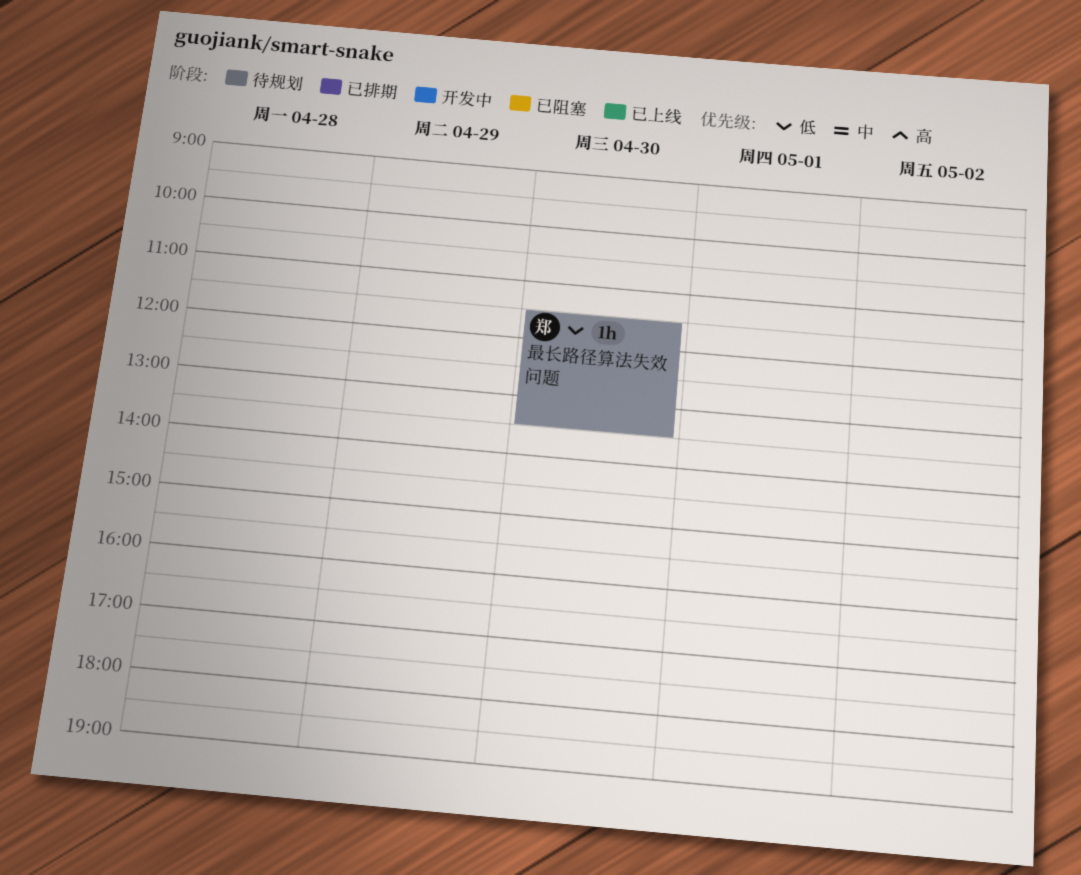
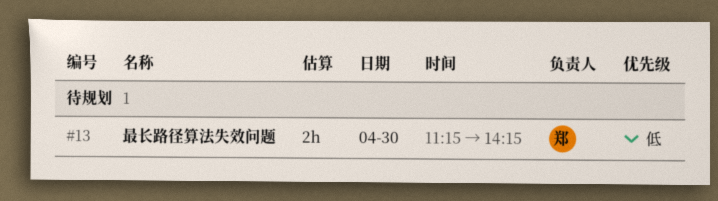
最长路径算法失效问题, estimate: 1h -> 2h
最长路径算法失效问题, begins: 11:30 -> 11:15
最长路径算法失效问题, ends: 13:30 -> 14:15

